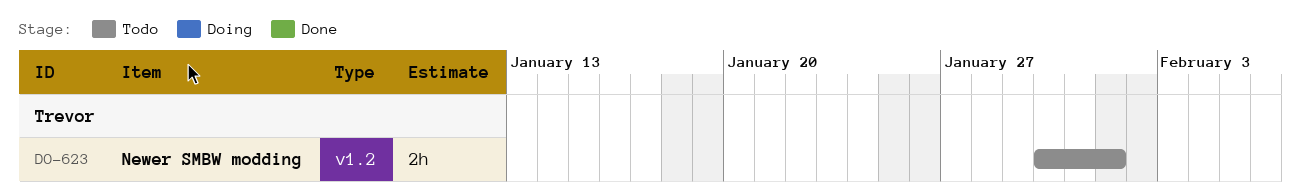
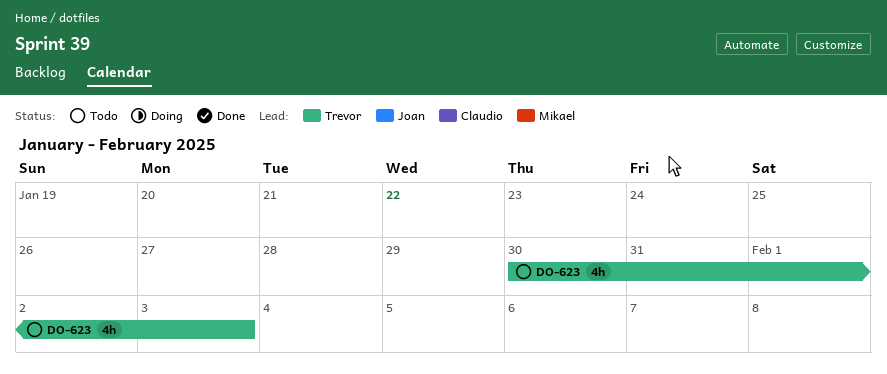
DO-623, estimate: 2h -> 4h
DO-623, due: Feb 1 -> Feb 3

